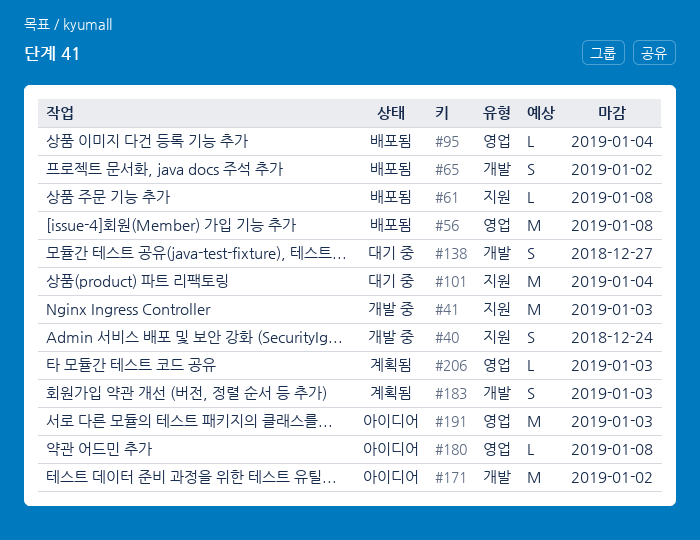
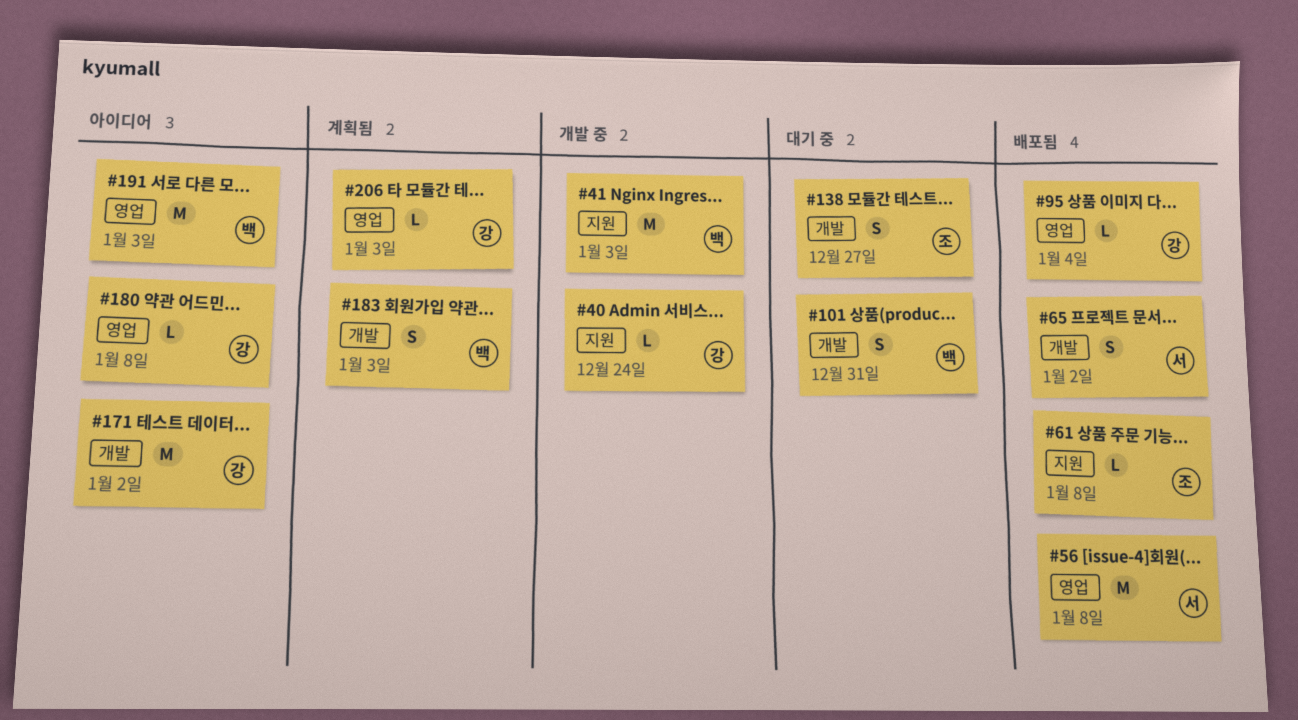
#40, estimate: S -> L
#101, label: 지원 -> 개발
#101, estimate: M -> S
#101, due: Jan 4 -> Dec 31

